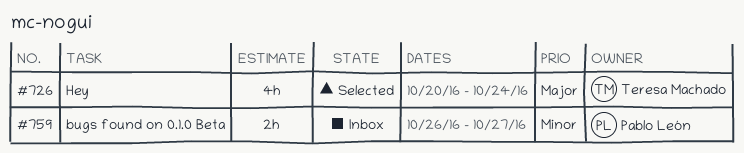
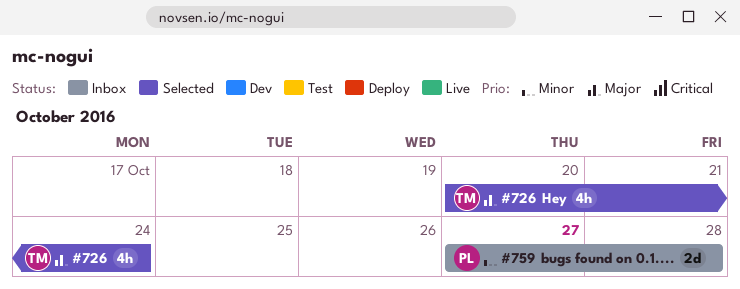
#759, estimate: 2h -> 2d
#759, start: Oct 26 -> Oct 27
#759, due: Oct 27 -> Oct 28

